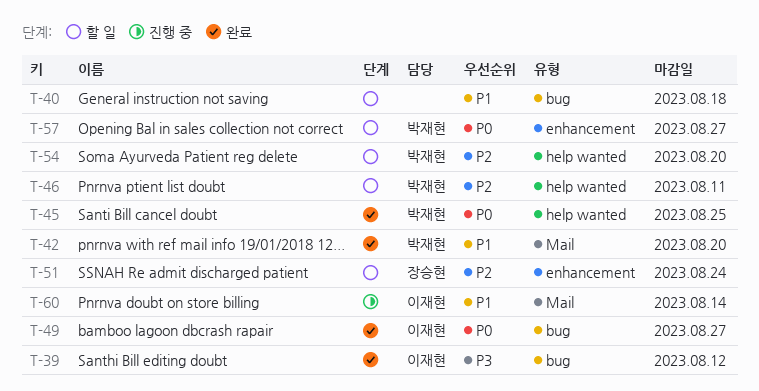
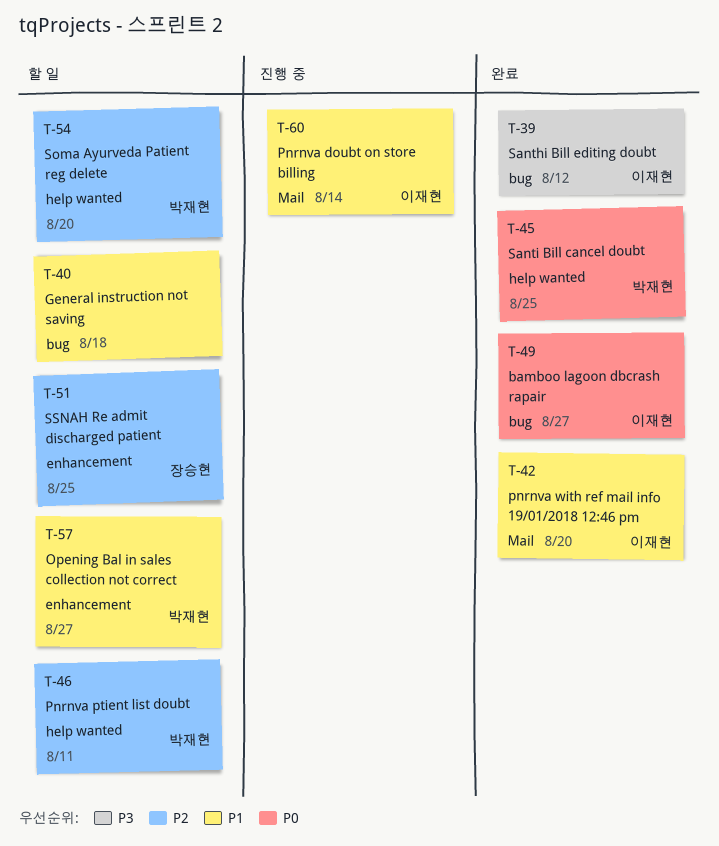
T-42, owner: 박재현 -> 이재현
T-51, due: Aug 24 -> Aug 25
T-57, priority: P0 -> P1

